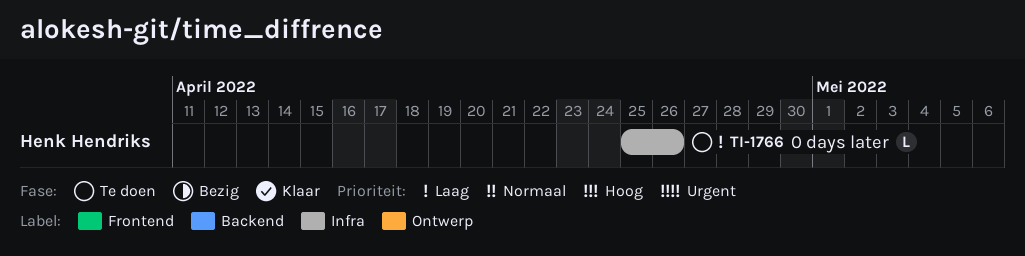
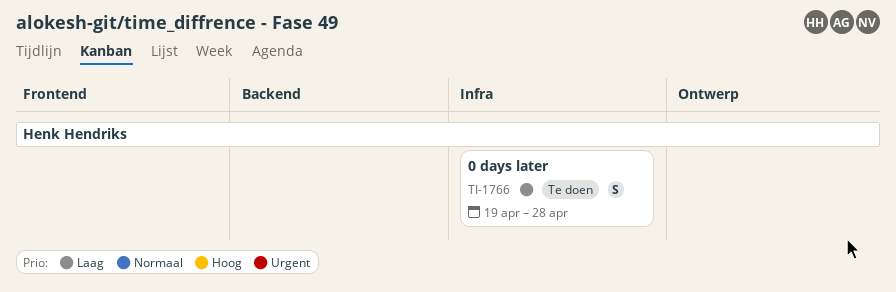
TI-1766, estimate: L -> S
TI-1766, start: Apr 25 -> Apr 19
TI-1766, due: Apr 26 -> Apr 28

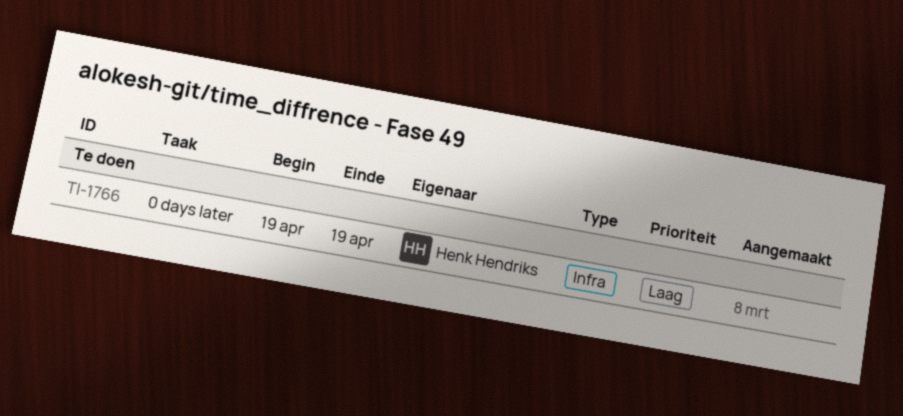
TI-1766, due: Apr 28 -> Apr 19

